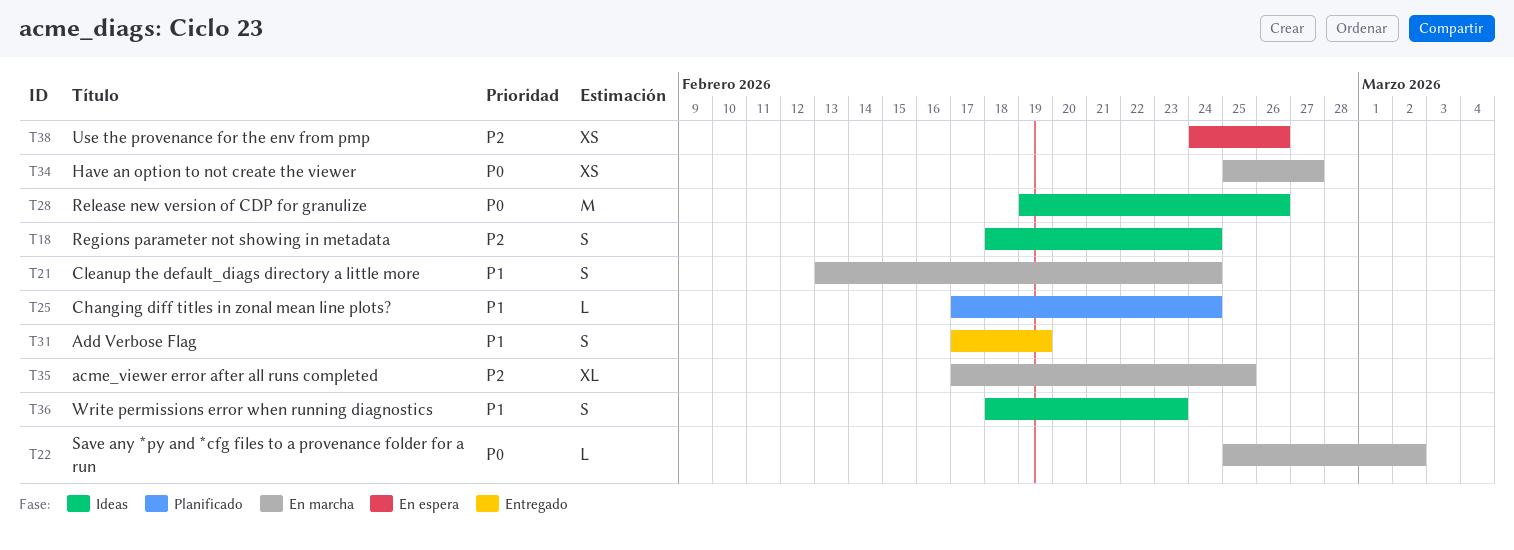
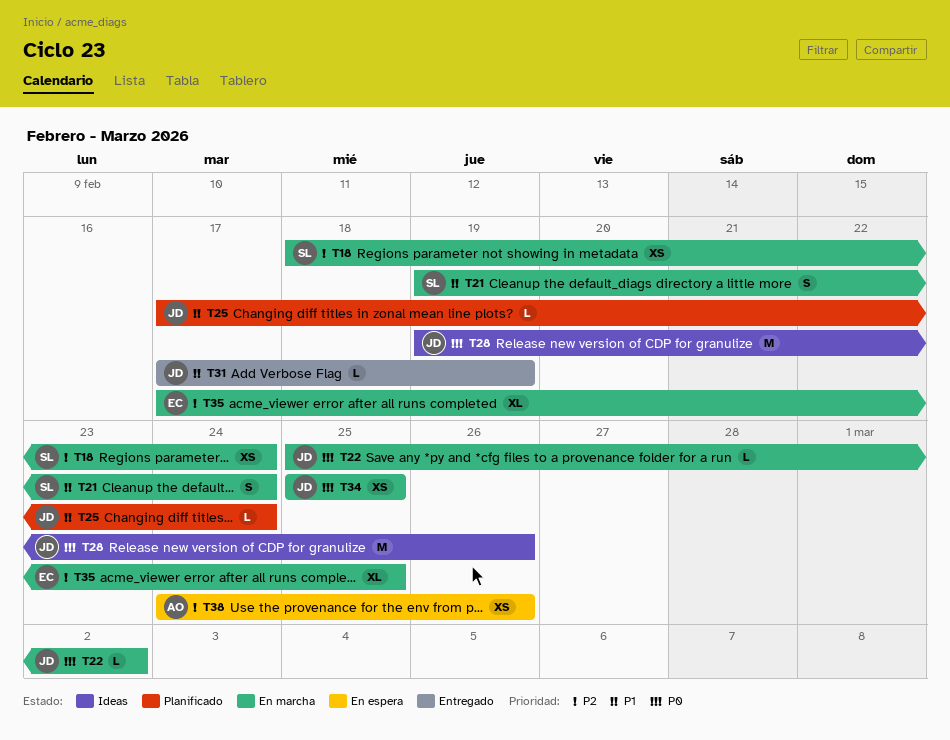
T18, status: Ideas -> En marcha
T18, estimate: S -> XS
T21, start: Feb 13 -> Feb 19
T31, estimate: S -> L
T34, due: Feb 27 -> Feb 25
T36: present -> none

